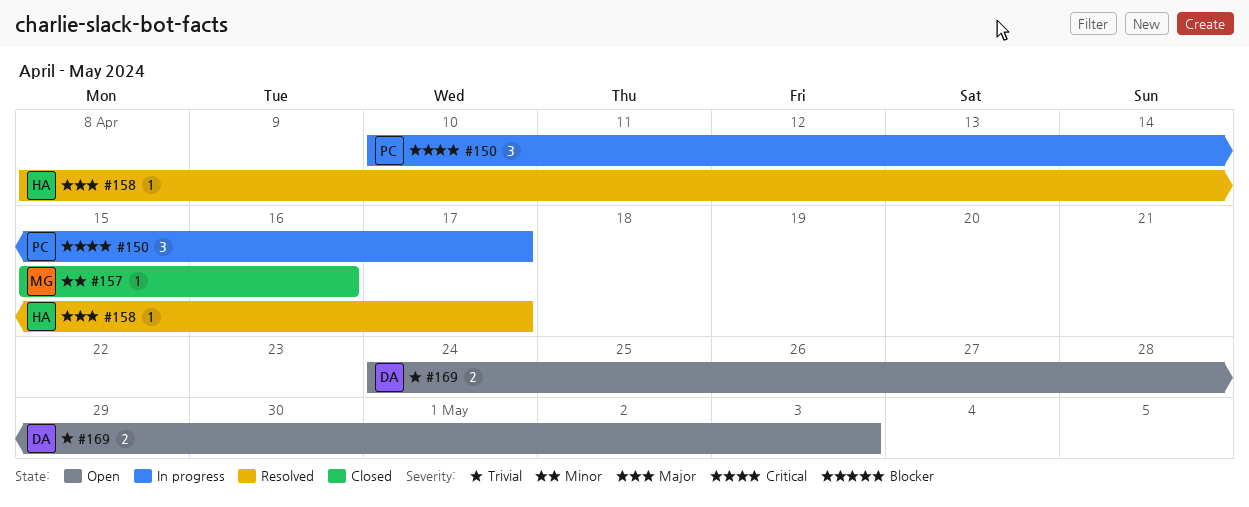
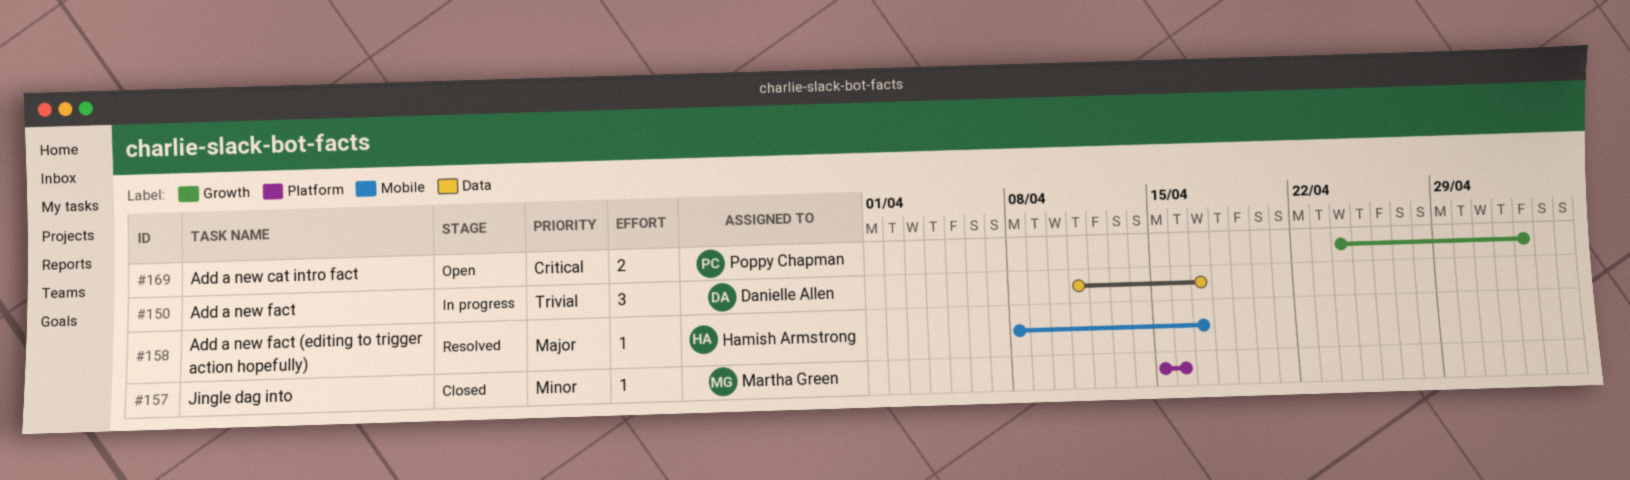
#150, owner: Poppy Chapman -> Danielle Allen
#150, priority: Critical -> Trivial
#150, start: Apr 10 -> Apr 11
#169, owner: Danielle Allen -> Poppy Chapman
#169, priority: Trivial -> Critical

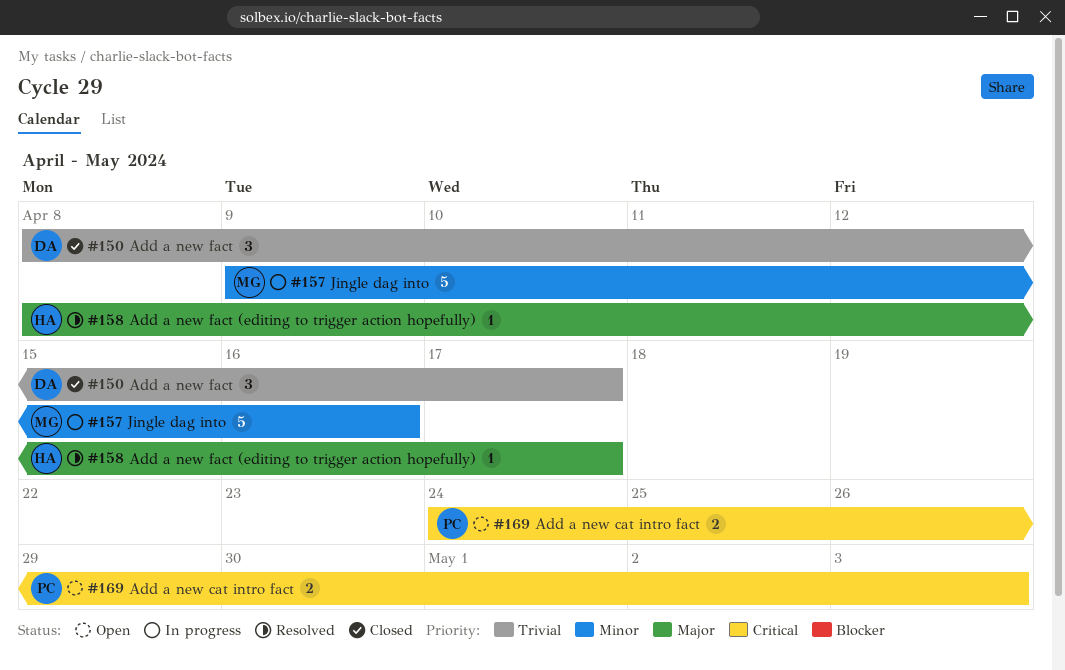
#150, status: In progress -> Closed
#150, start: Apr 11 -> Apr 8
#157, status: Closed -> In progress
#157, estimate: 1 -> 5
#157, start: Apr 15 -> Apr 9

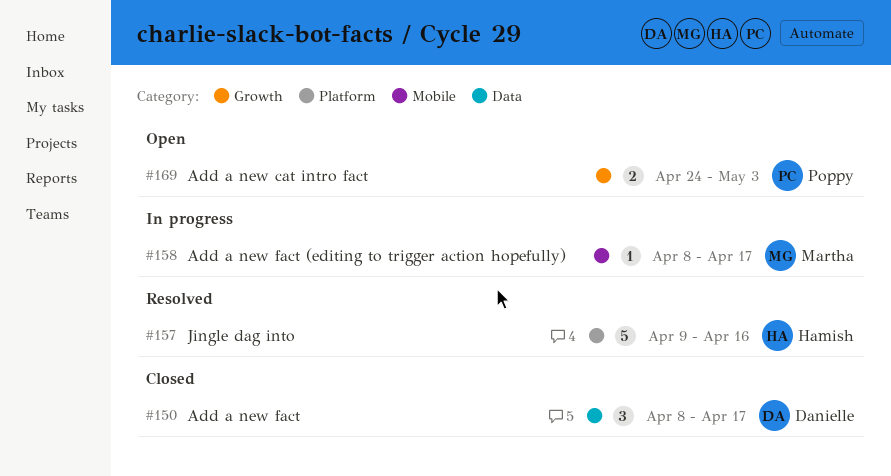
#157, status: In progress -> Resolved
#157, owner: Martha -> Hamish
#158, status: Resolved -> In progress
#158, owner: Hamish -> Martha

